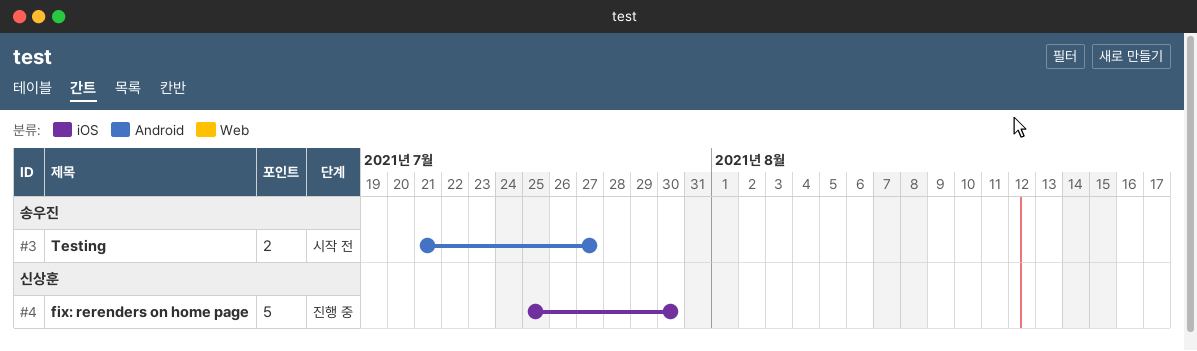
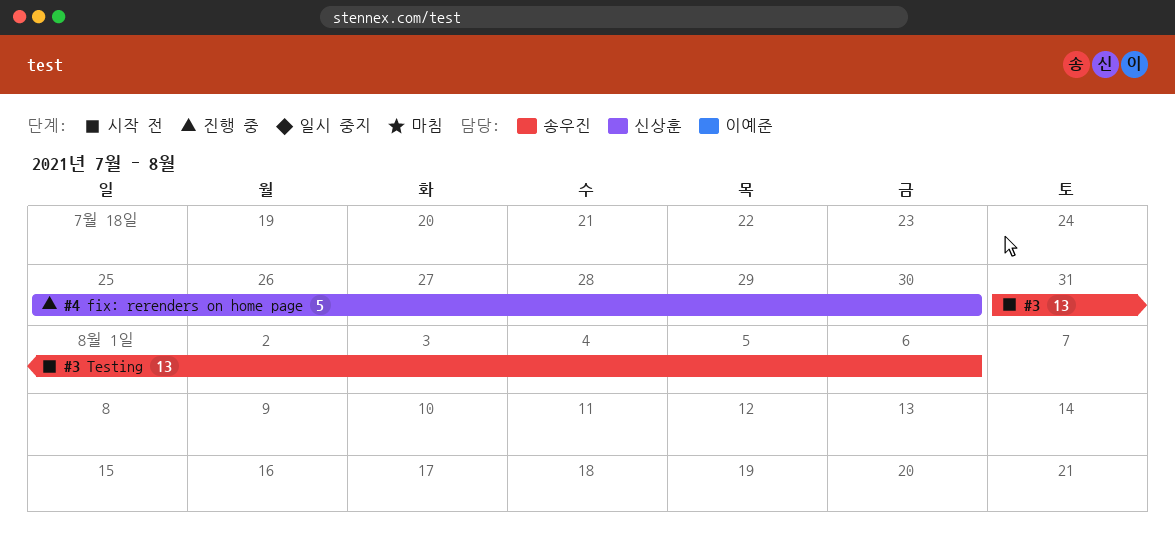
#3, estimate: 2 -> 13
#3, start: Jul 21 -> Jul 31
#3, due: Jul 27 -> Aug 6

